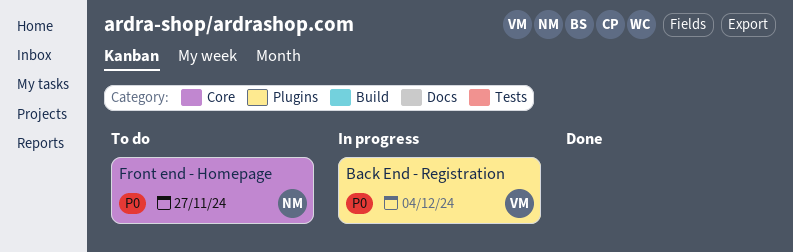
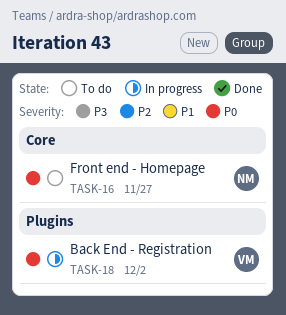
Back End - Registration, due: Dec 4 -> Dec 2

